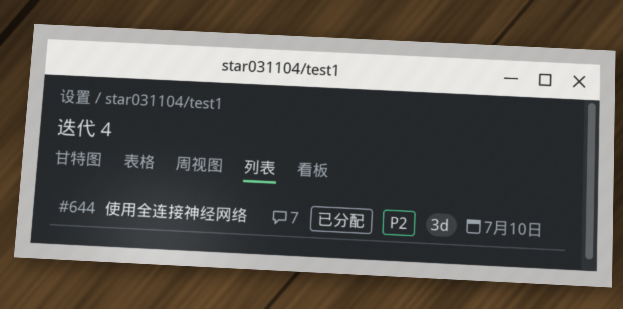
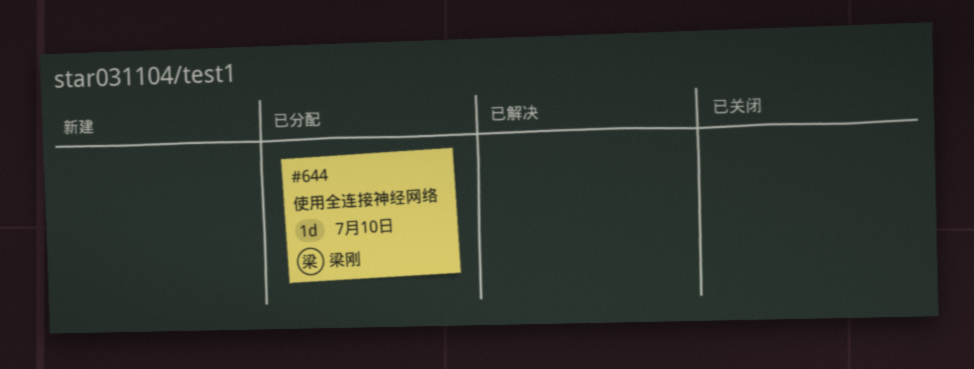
#644, estimate: 3d -> 1d

